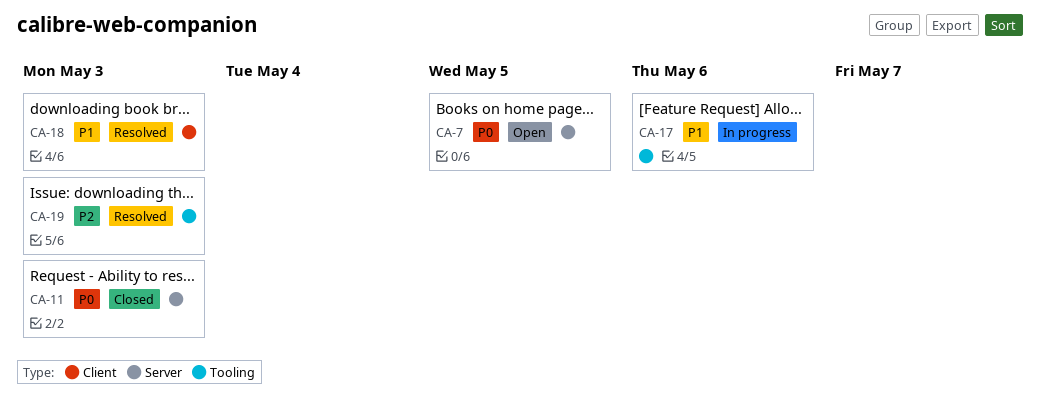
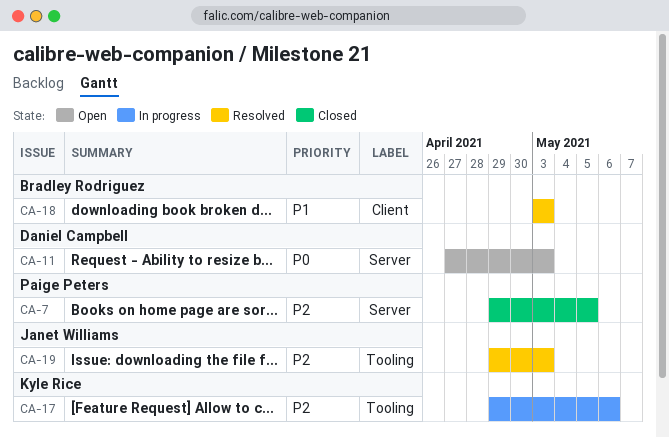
CA-7, status: Open -> Closed
CA-7, priority: P0 -> P2
CA-11, status: Closed -> Open
CA-17, priority: P1 -> P2

